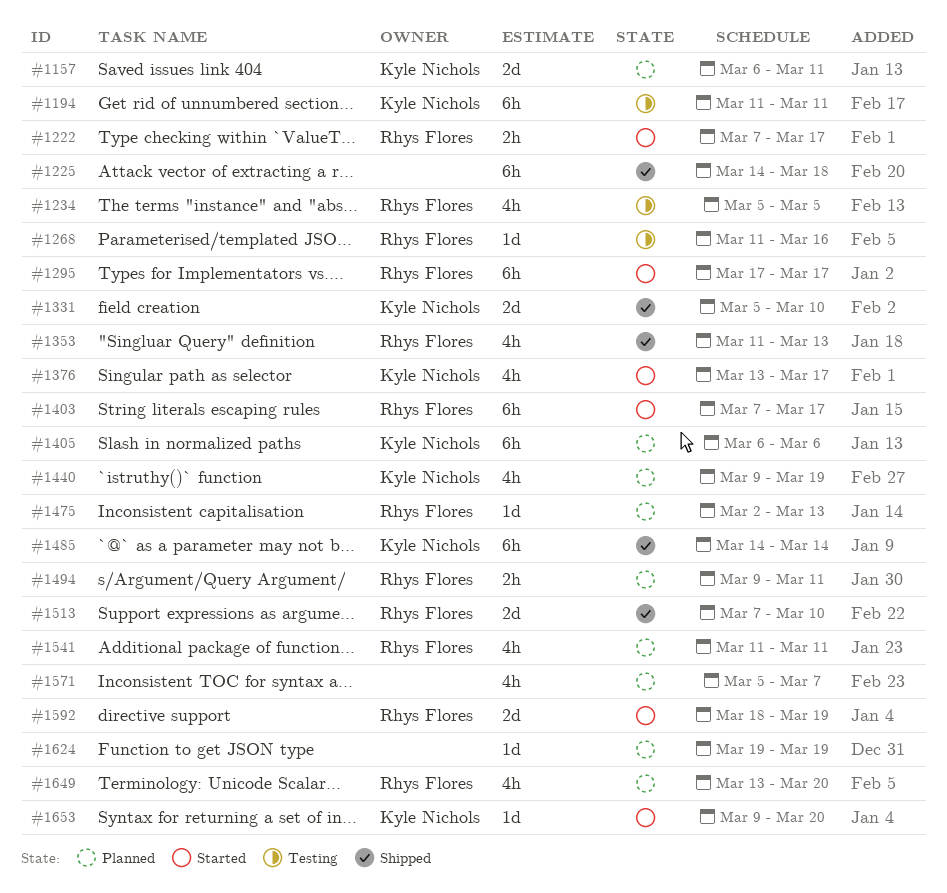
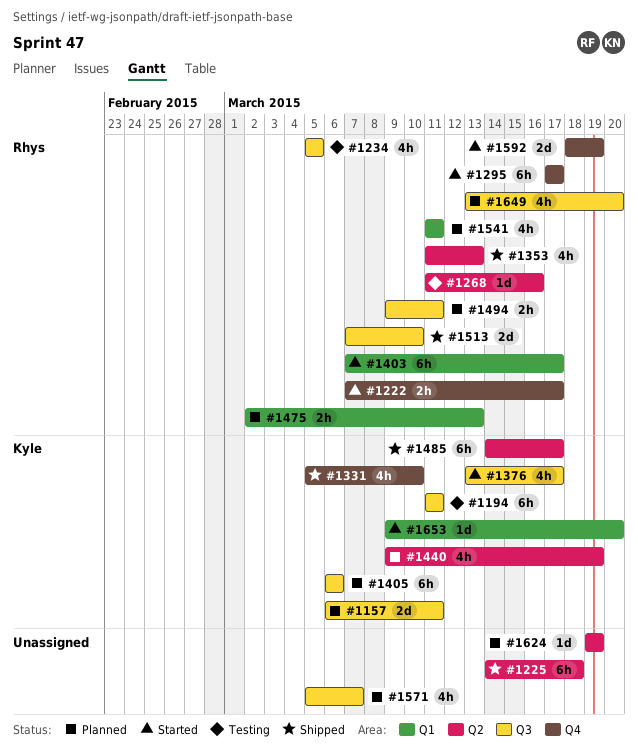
#1331, estimate: 2d -> 4h
#1475, estimate: 1d -> 2h
#1485, due: Mar 14 -> Mar 17

